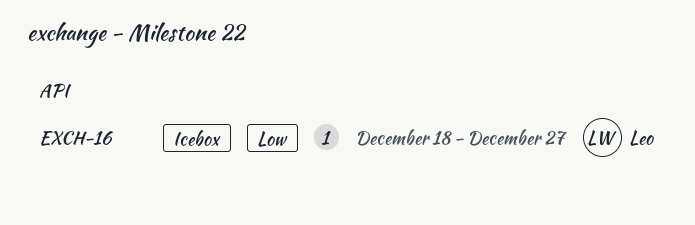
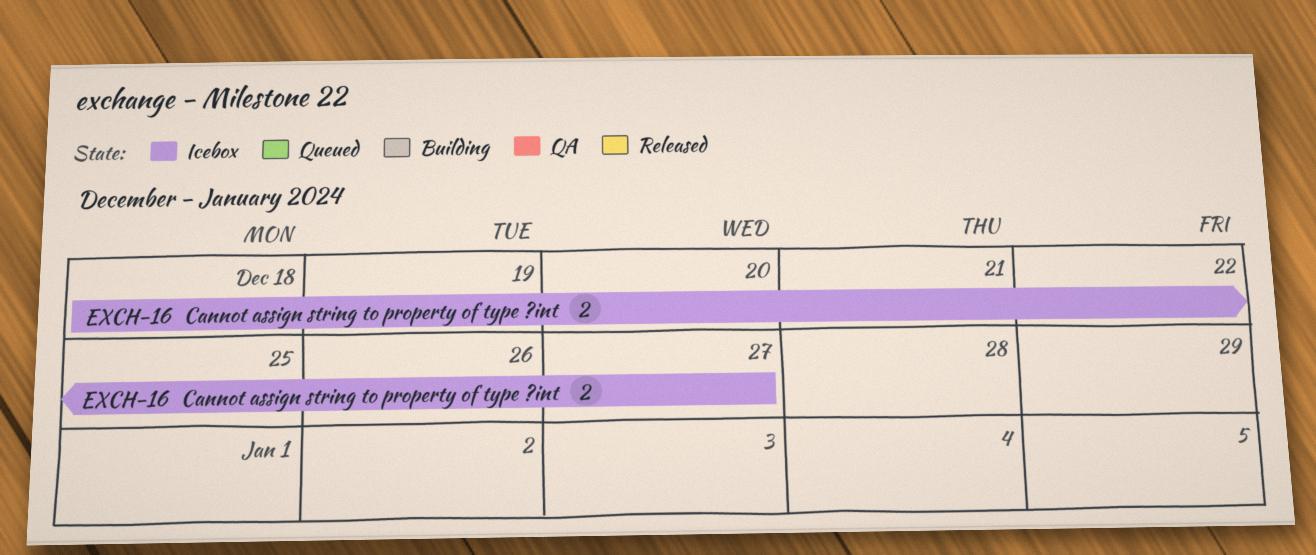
EXCH-16, estimate: 1 -> 2

